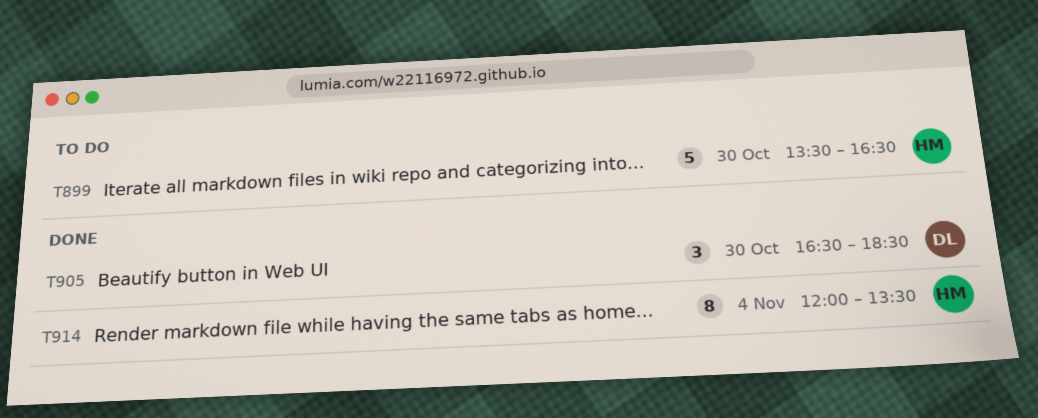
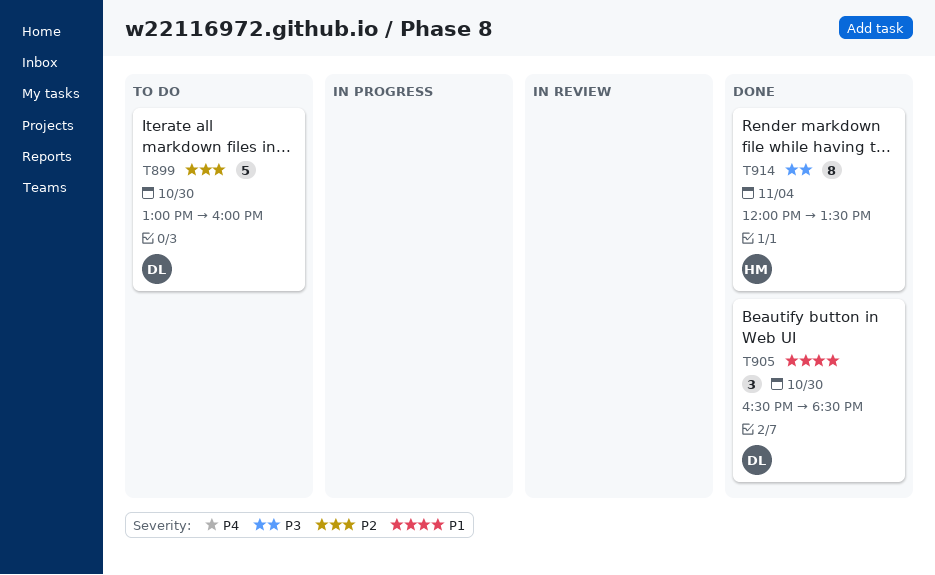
T899, owner: HM -> DL
T899, begins: 13:30 -> 13:00
T899, ends: 16:30 -> 16:00

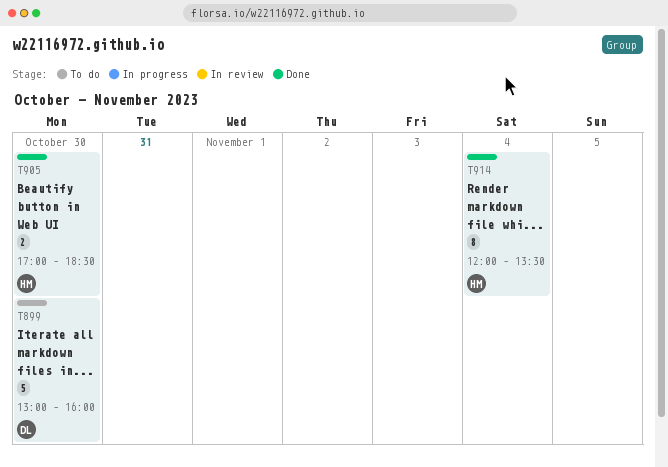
T905, owner: DL -> HM
T905, estimate: 3 -> 2
T905, begins: 16:30 -> 17:00

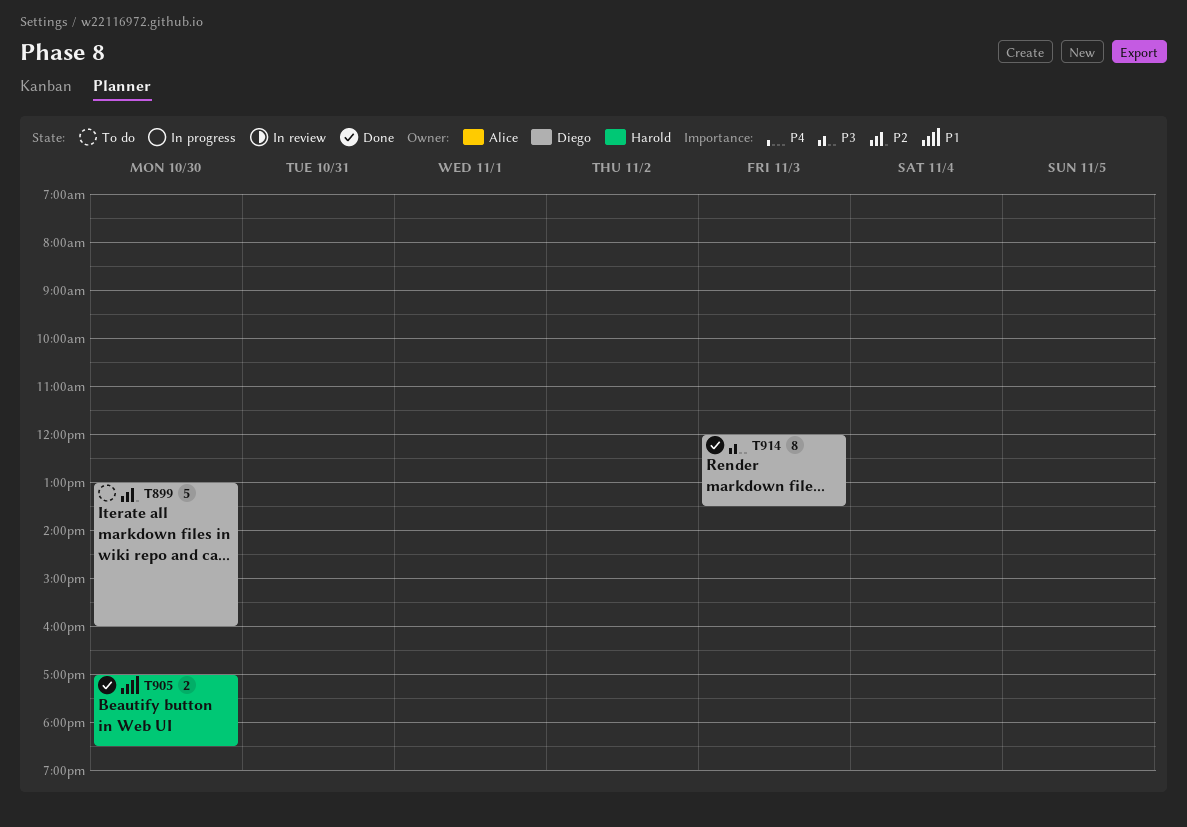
T914, owner: Harold -> Diego
T914, day: Nov 4 -> Nov 3

